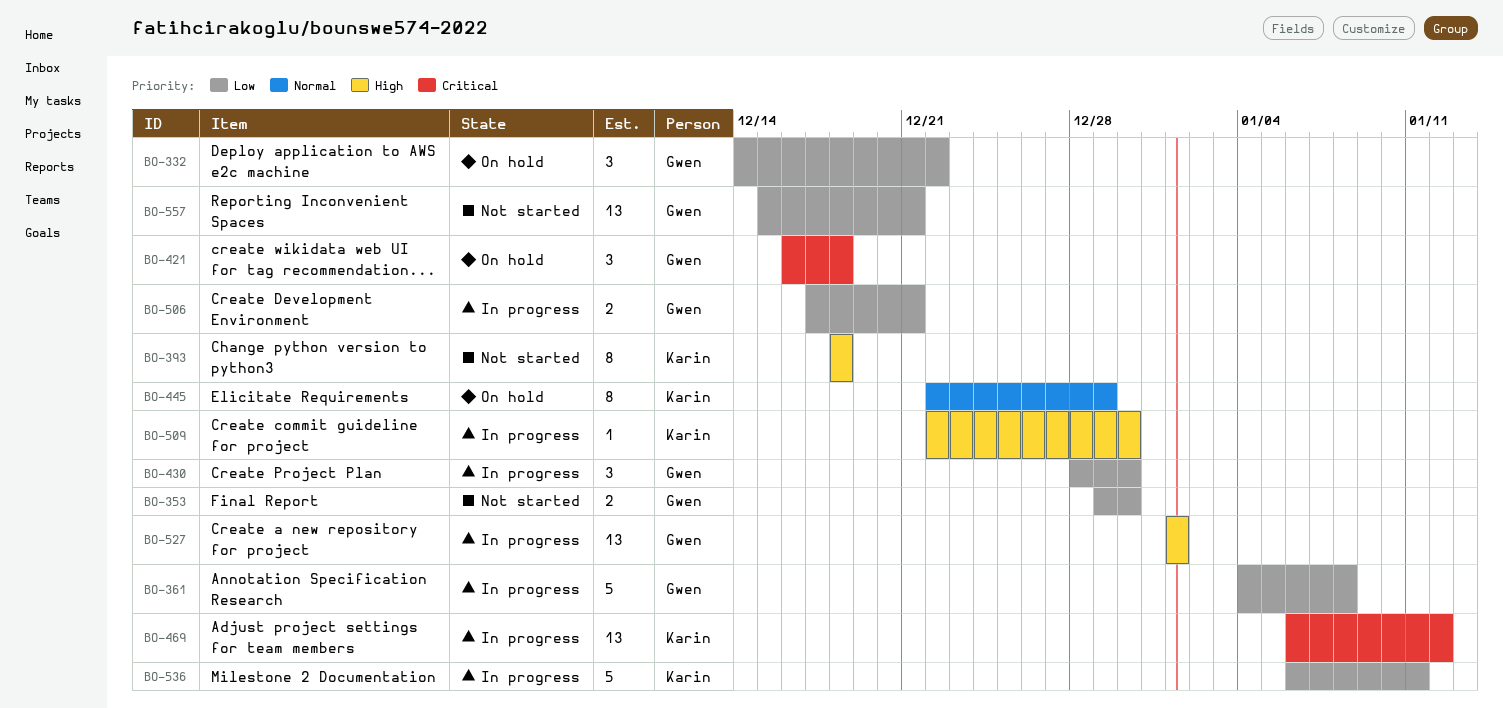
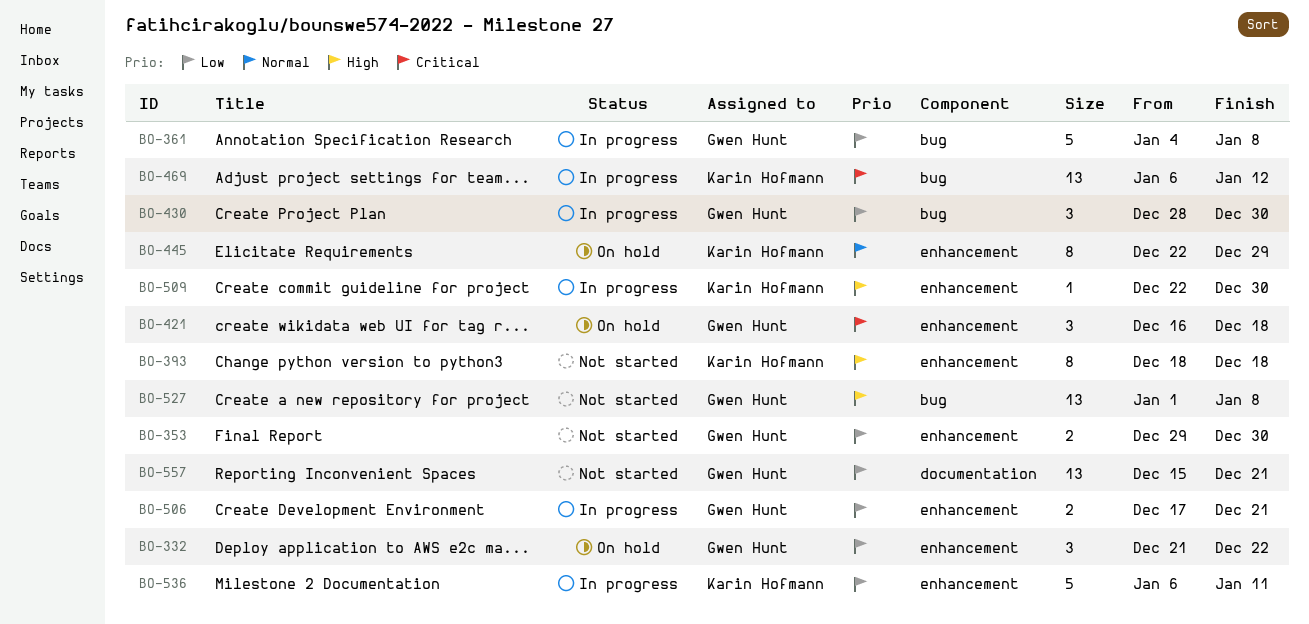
BO-332, start: Dec 14 -> Dec 21
BO-527, status: In progress -> Not started
BO-527, due: Jan 1 -> Jan 8

